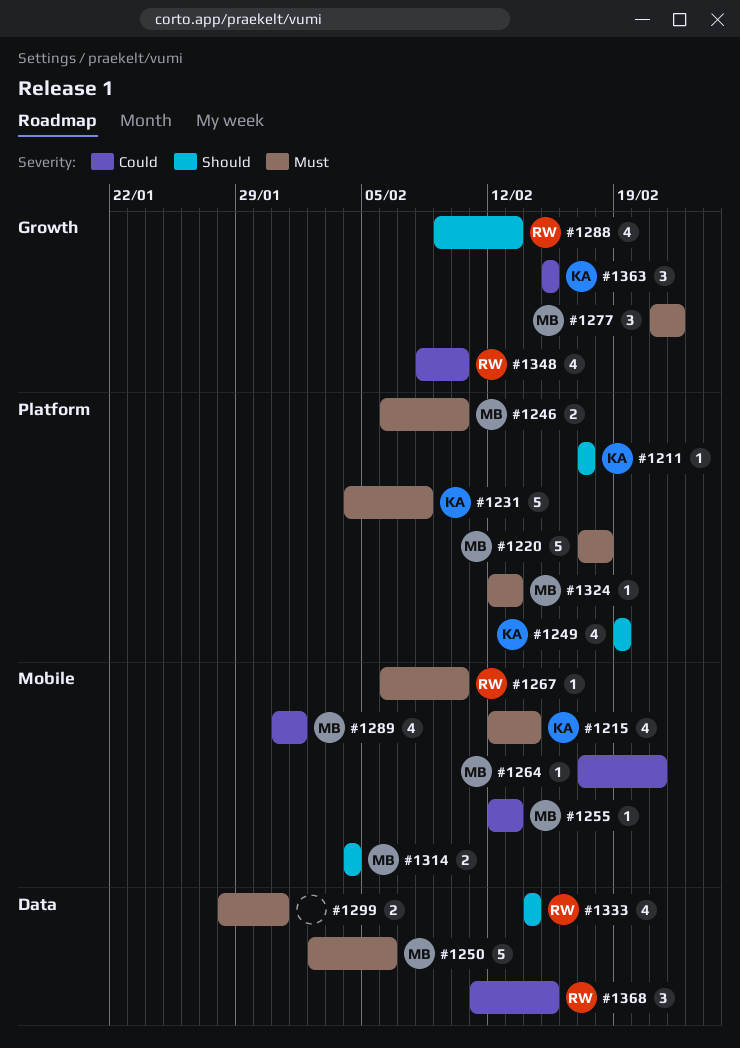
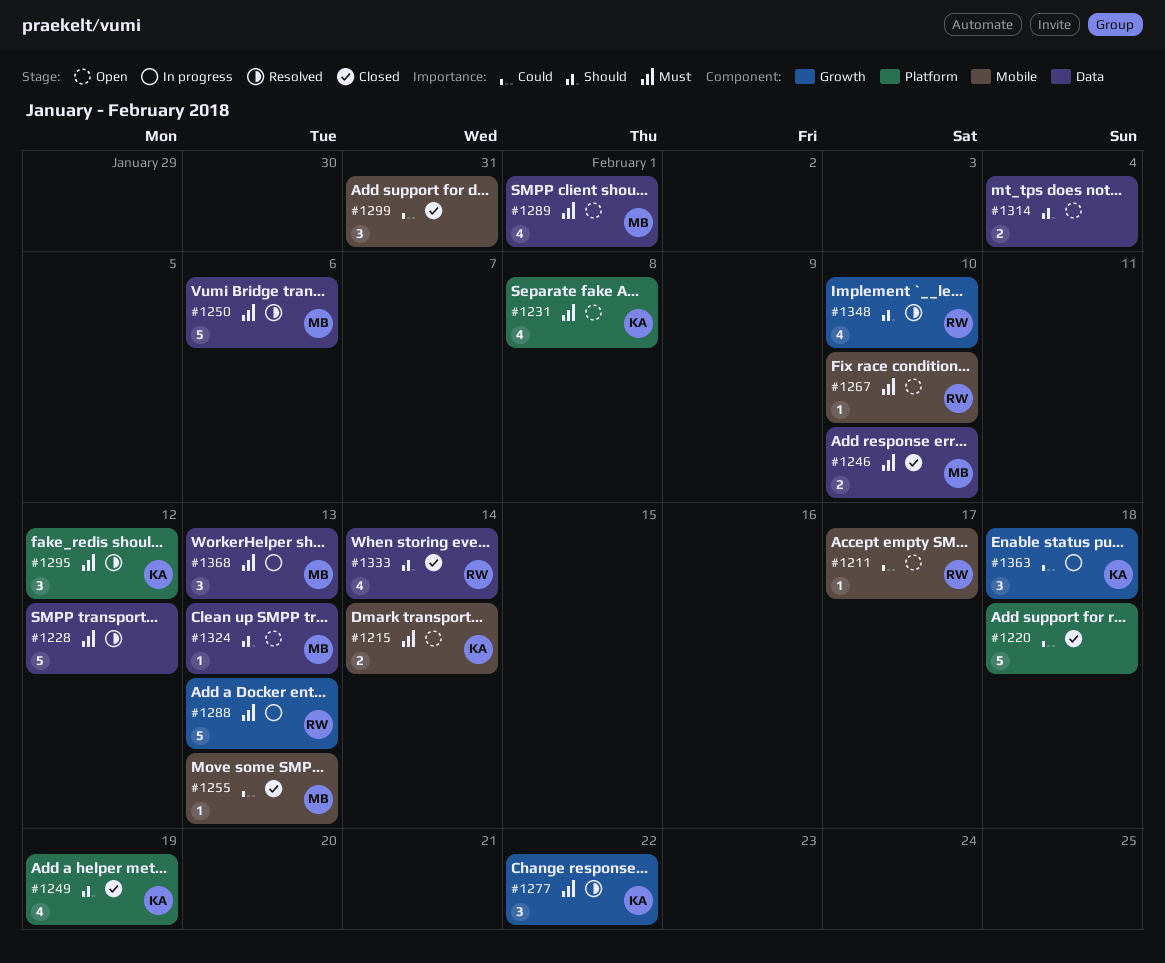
#1211, owner: KA -> RW
#1211, priority: Should -> Could
#1211, label: Platform -> Mobile
#1215, estimate: 4 -> 2
#1220, owner: MB -> none
#1220, priority: Must -> Could
#1228: none -> present
#1231, estimate: 5 -> 4
#1246, label: Platform -> Data
#1264: present -> none
#1277, owner: MB -> KA
#1288, priority: Should -> Must
#1288, estimate: 4 -> 5
#1289, priority: Could -> Must
#1289, label: Mobile -> Data
#1295: none -> present
#1299, priority: Must -> Could
#1299, label: Data -> Mobile
#1299, estimate: 2 -> 3
#1314, owner: MB -> none
#1314, label: Mobile -> Data
#1324, priority: Must -> Should
#1324, label: Platform -> Data
#1348, priority: Could -> Should
#1363, due: Feb 15 -> Feb 18
#1368, owner: RW -> MB
#1368, priority: Could -> Must
#1368, due: Feb 15 -> Feb 13

